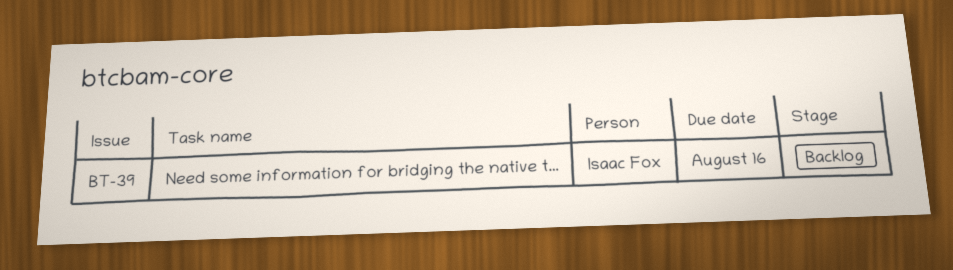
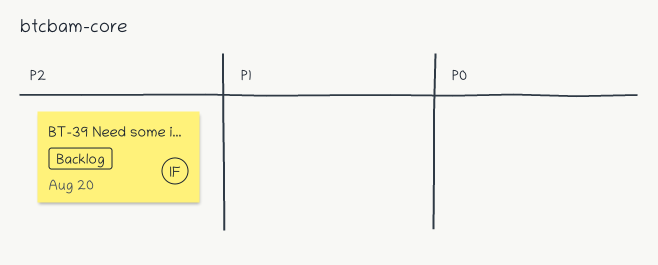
BT-39, due: Aug 16 -> Aug 20

